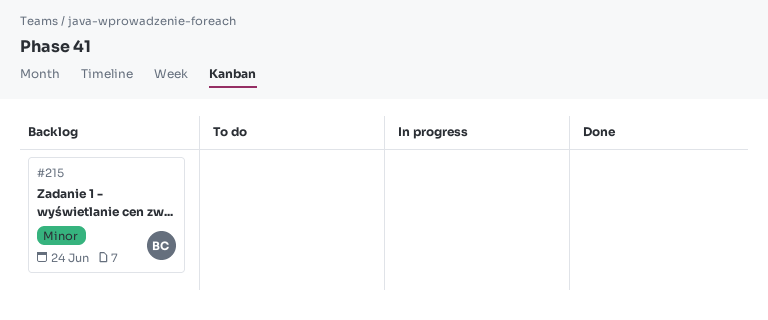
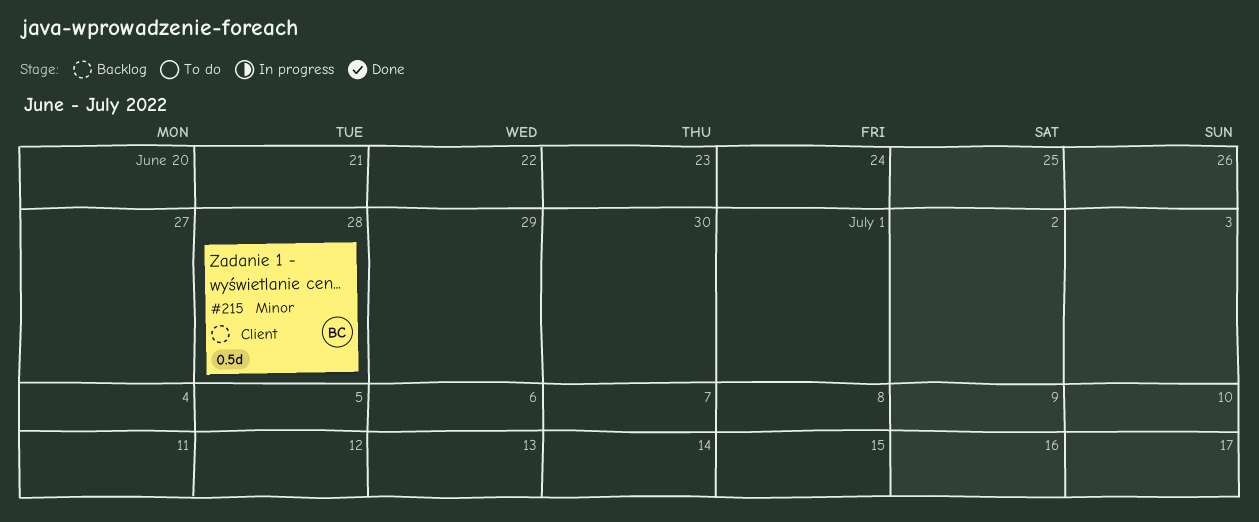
#215, due: Jun 24 -> Jun 28

